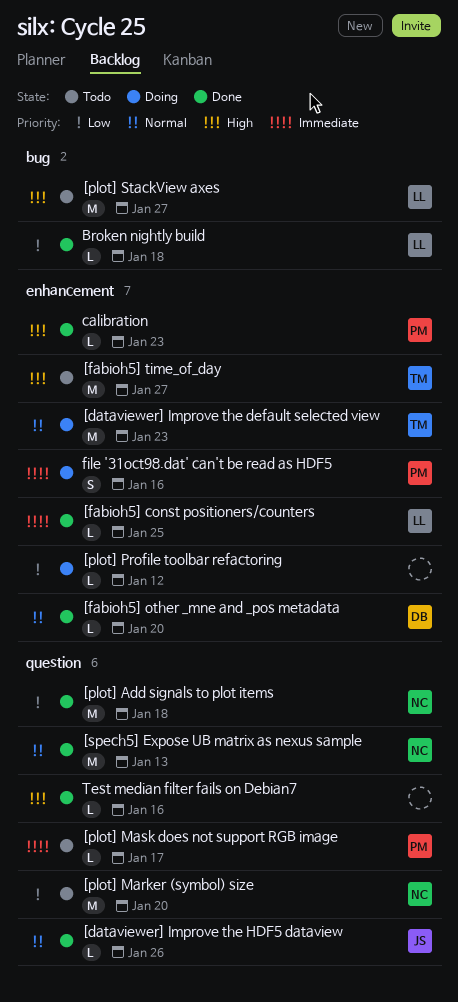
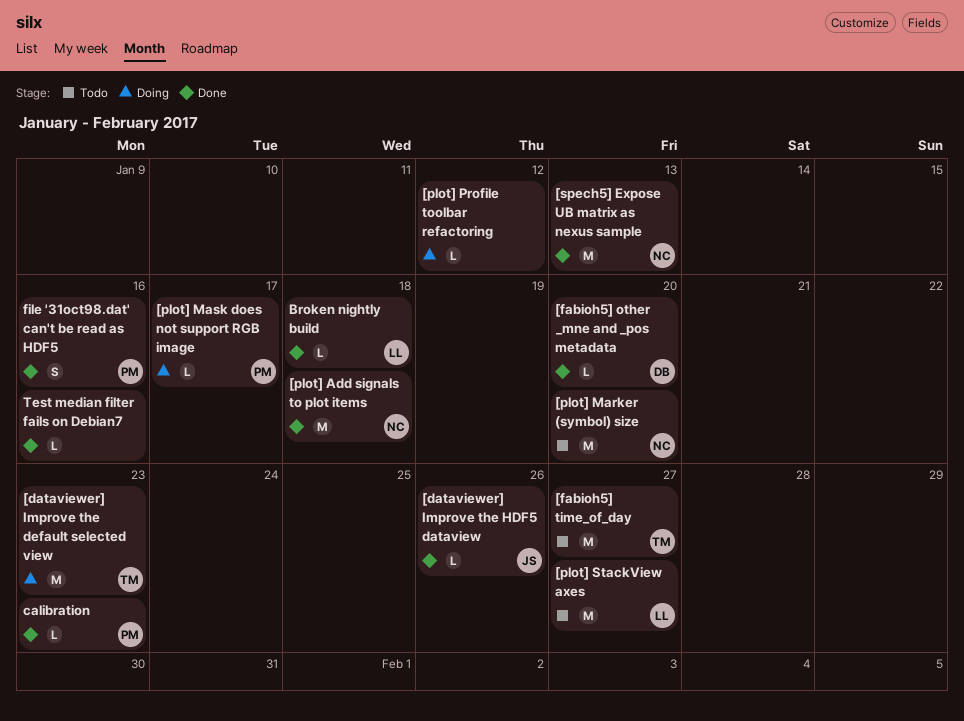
[fabioh5] const positioners/counters: present -> none
[plot] Mask does not support RGB image, status: Todo -> Doing
file '31oct98.dat' can't be read as HDF5, status: Doing -> Done

